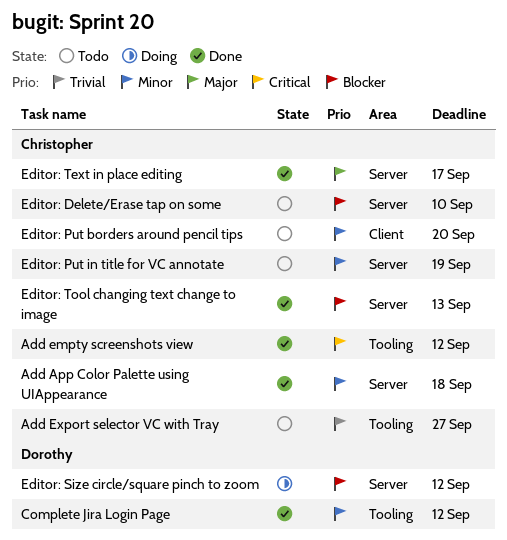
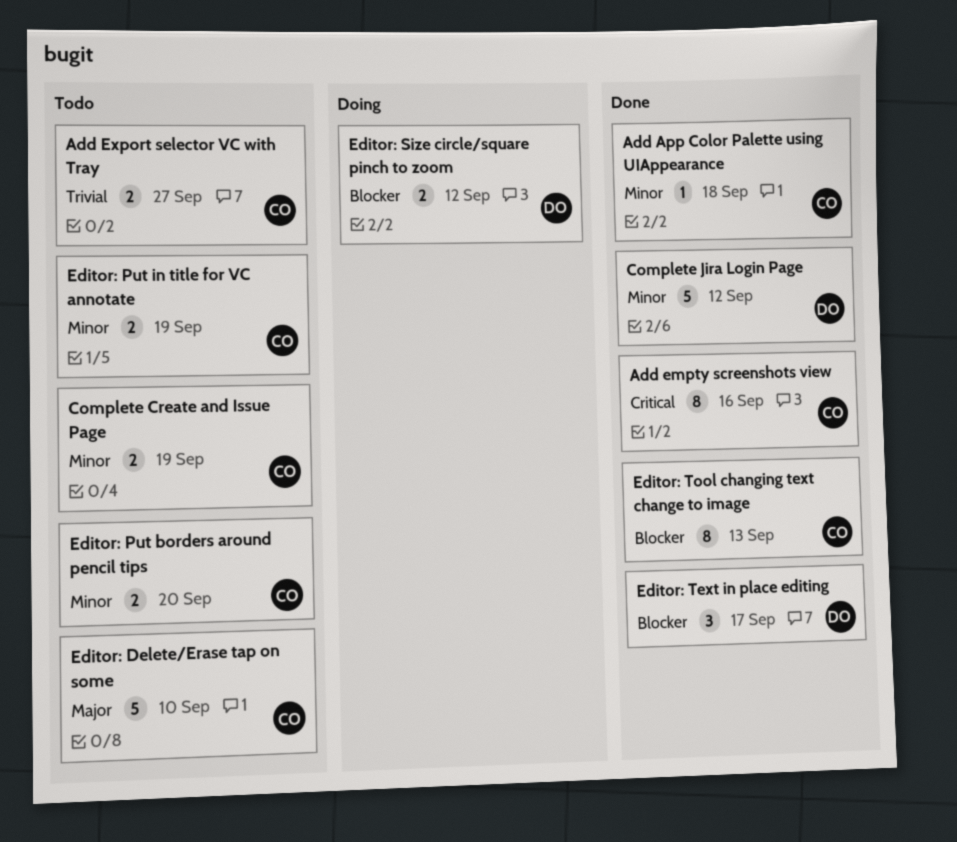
Add empty screenshots view, due: Sep 12 -> Sep 16
Complete Create and Issue Page: none -> present
Editor: Delete/Erase tap on some, priority: Blocker -> Major
Editor: Text in place editing, owner: Christopher -> Dorothy
Editor: Text in place editing, priority: Major -> Blocker

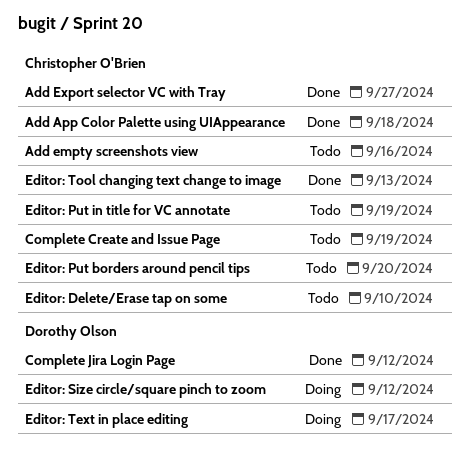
Add empty screenshots view, status: Done -> Todo
Add Export selector VC with Tray, status: Todo -> Done
Editor: Text in place editing, status: Done -> Doing

